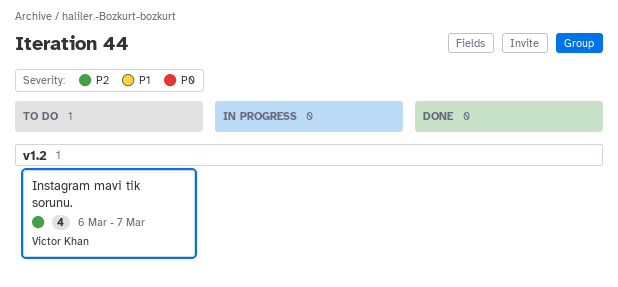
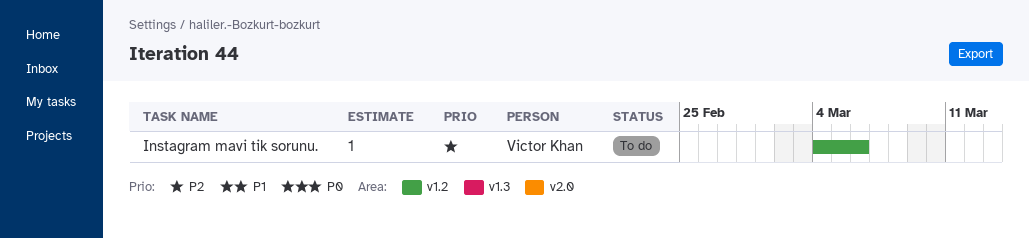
Instagram mavi tik sorunu., estimate: 4 -> 1
Instagram mavi tik sorunu., start: Mar 6 -> Mar 4
Instagram mavi tik sorunu., due: Mar 7 -> Mar 6

